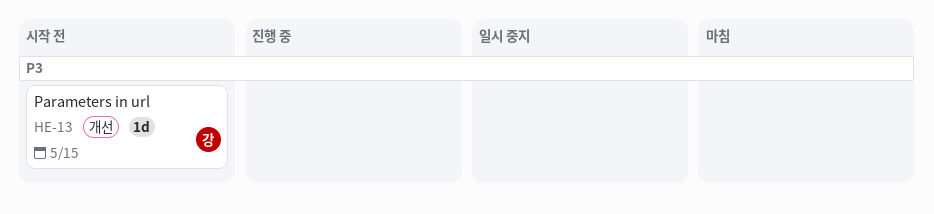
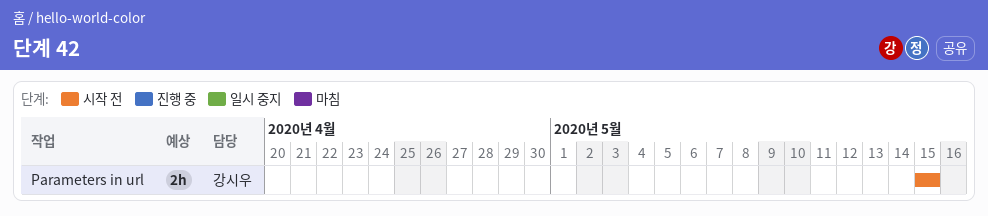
Parameters in url, estimate: 1d -> 2h

